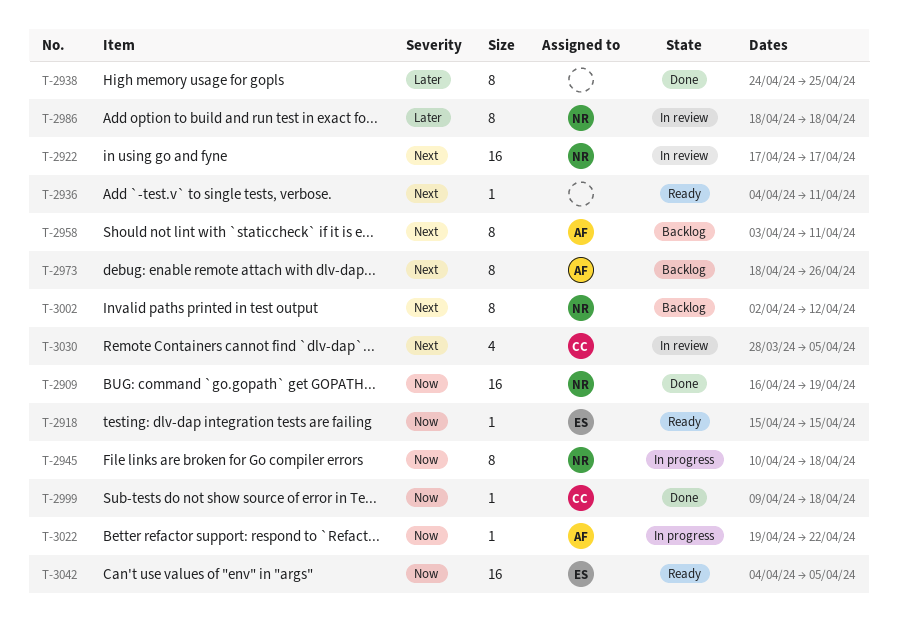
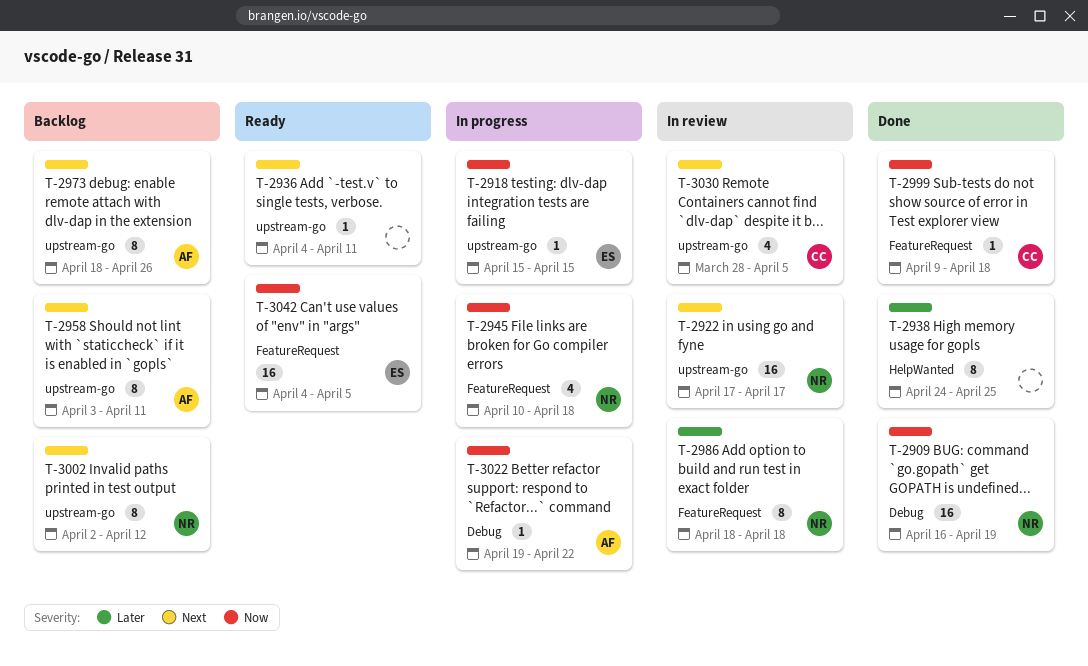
T-2918, status: Ready -> In progress
T-2945, estimate: 8 -> 4

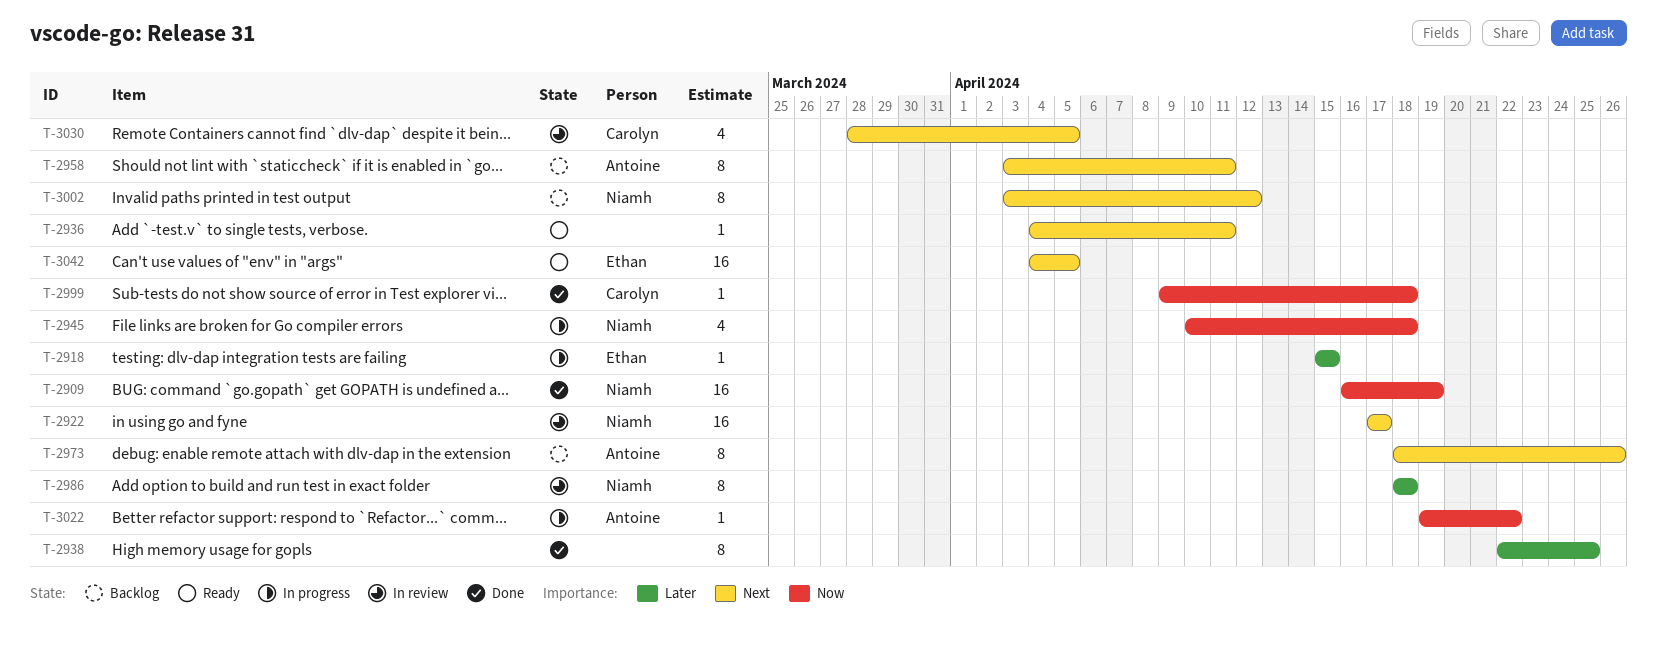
T-2918, priority: Now -> Later
T-2938, start: Apr 24 -> Apr 22
T-3002, start: Apr 2 -> Apr 3
T-3042, priority: Now -> Next

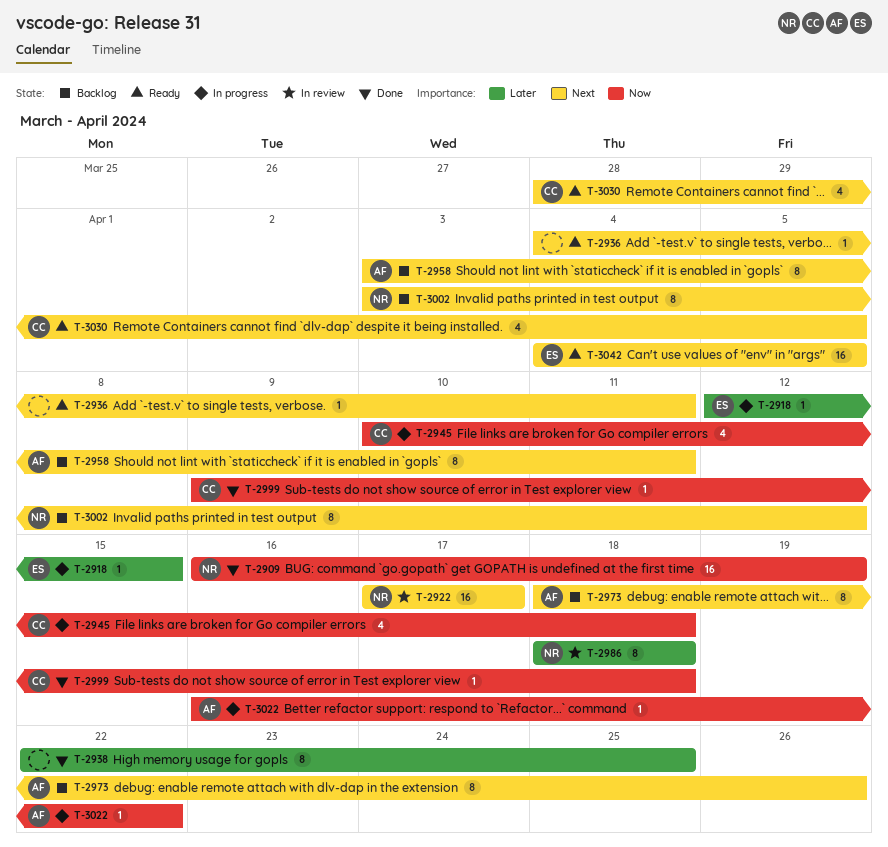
T-2918, start: Apr 15 -> Apr 12
T-2945, owner: Niamh -> Carolyn
T-3022, start: Apr 19 -> Apr 16
T-3030, status: In review -> Ready

